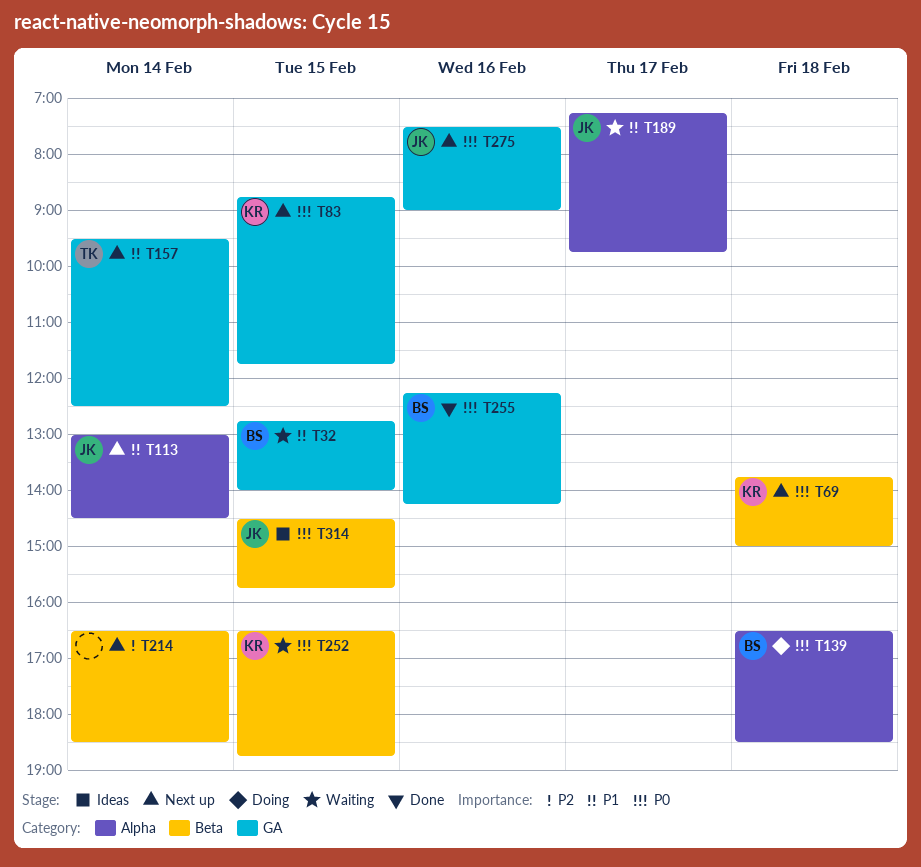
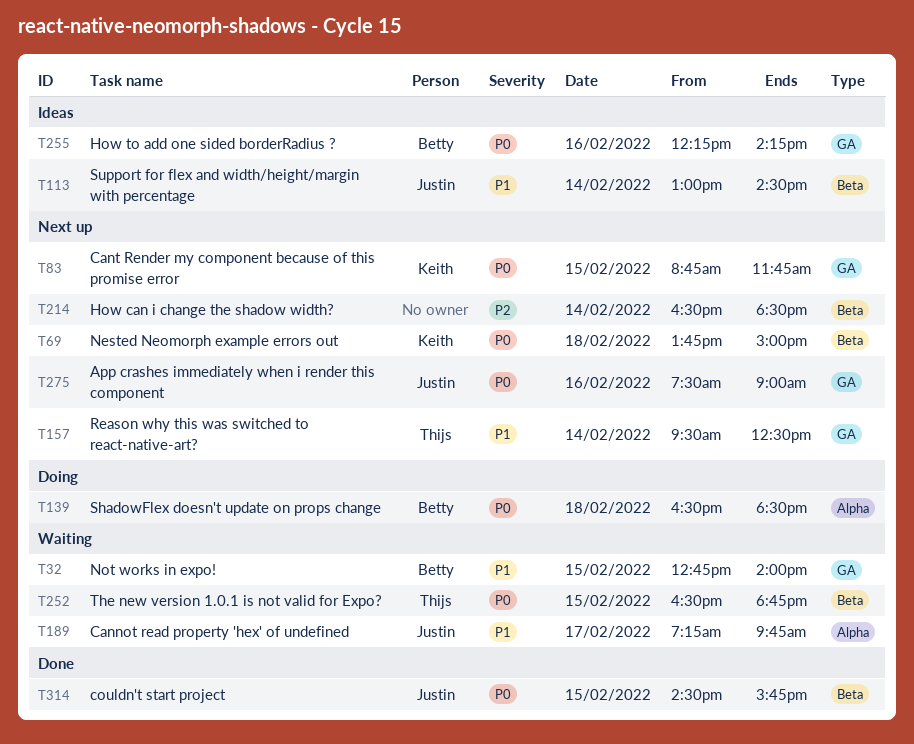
T113, status: Next up -> Ideas
T113, label: Alpha -> Beta
T252, owner: Keith -> Thijs
T255, status: Done -> Ideas
T314, status: Ideas -> Done

